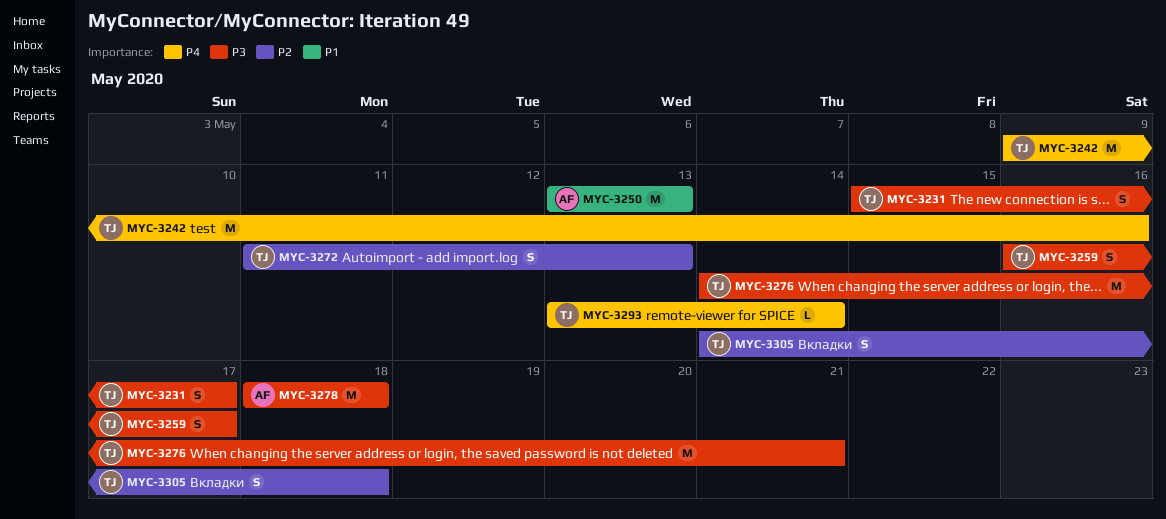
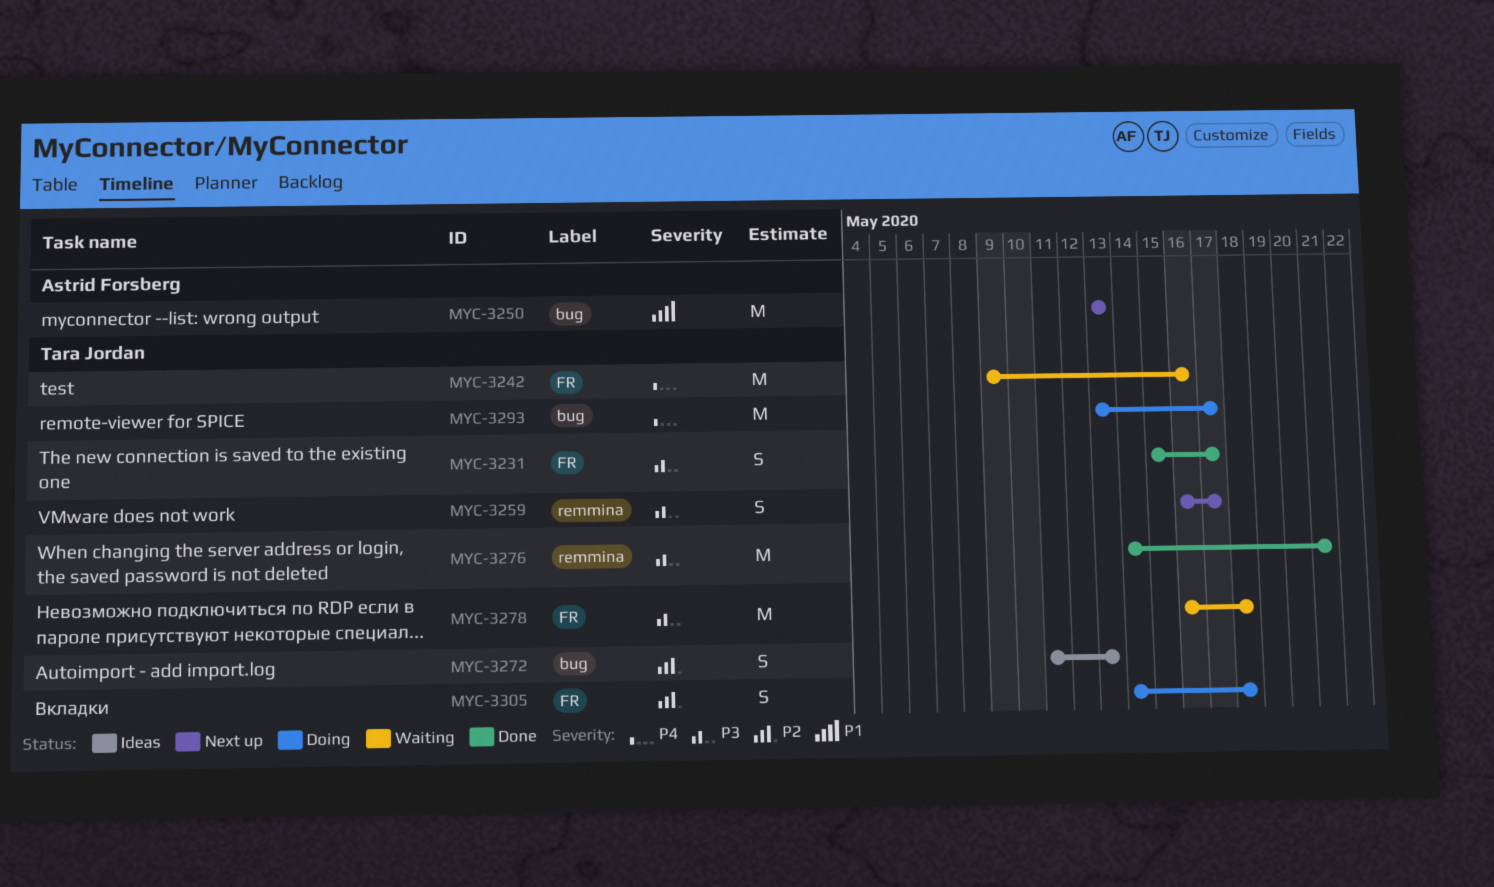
MYC-3278, owner: Astrid Forsberg -> Tara Jordan
MYC-3278, start: May 18 -> May 16
MYC-3293, estimate: L -> M
MYC-3293, due: May 14 -> May 17

